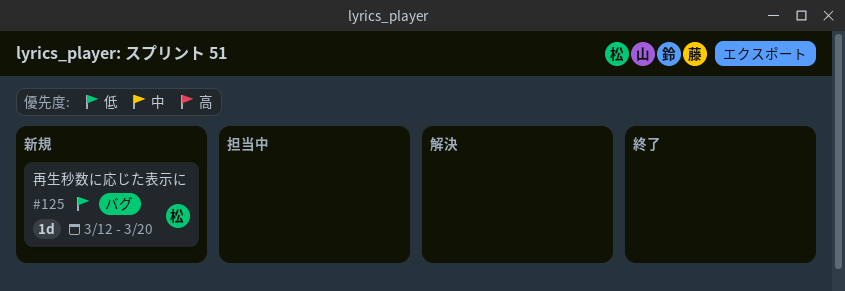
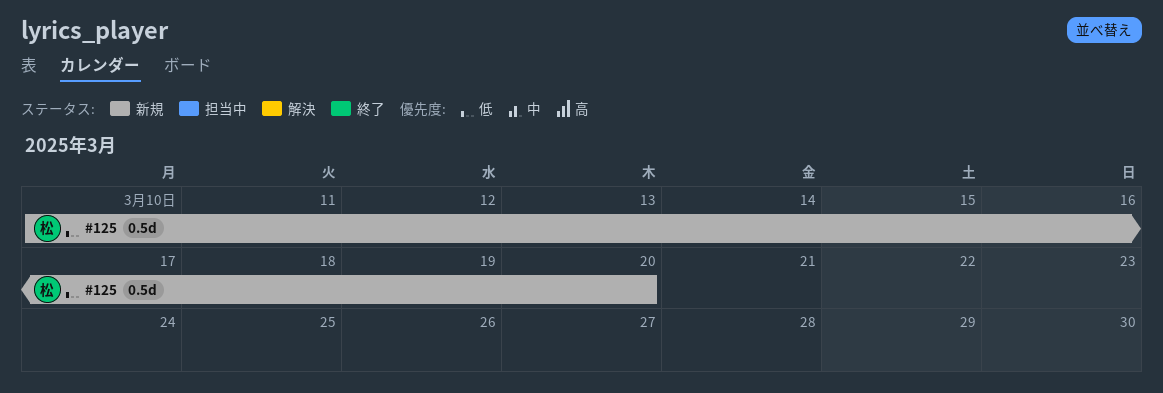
#125, estimate: 1d -> 0.5d
#125, start: Mar 12 -> Mar 10

